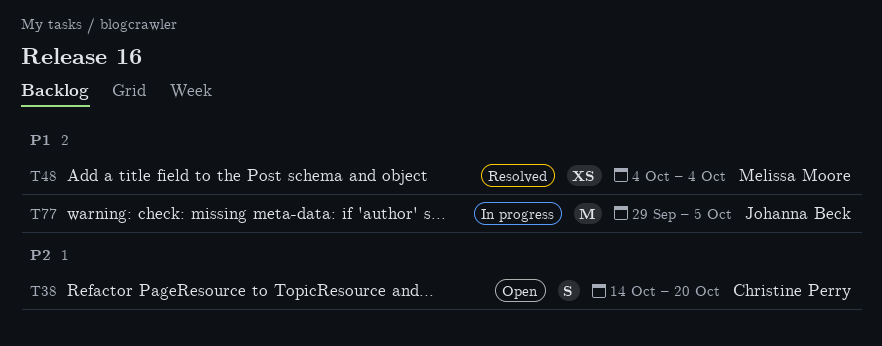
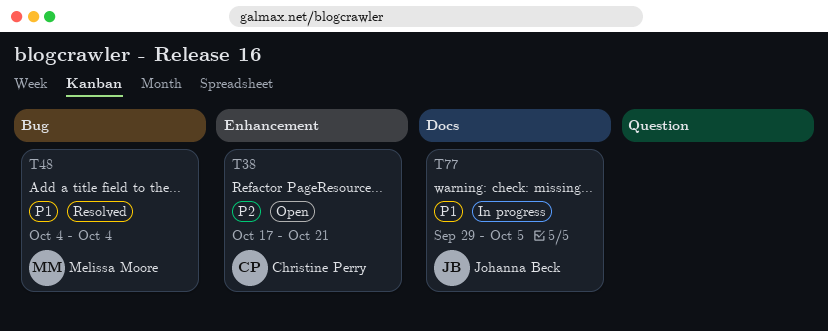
T38, start: Oct 14 -> Oct 17
T38, due: Oct 20 -> Oct 21

